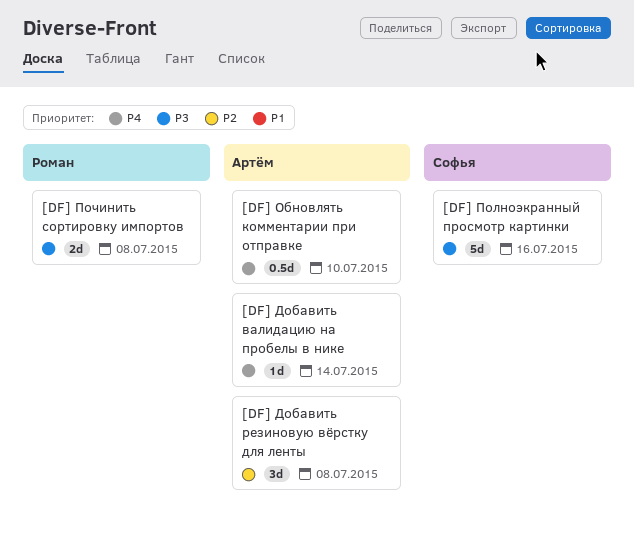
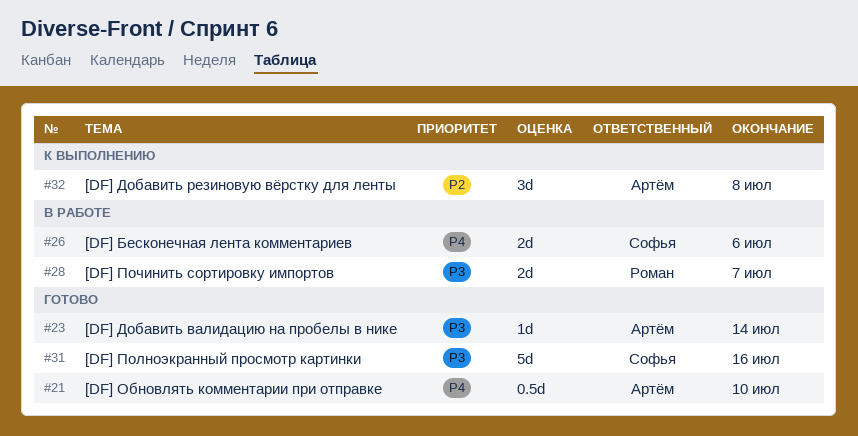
[DF] Бесконечная лента комментариев: none -> present
[DF] Добавить валидацию на пробелы в нике, priority: P4 -> P3
[DF] Починить сортировку импортов, due: Jul 8 -> Jul 7

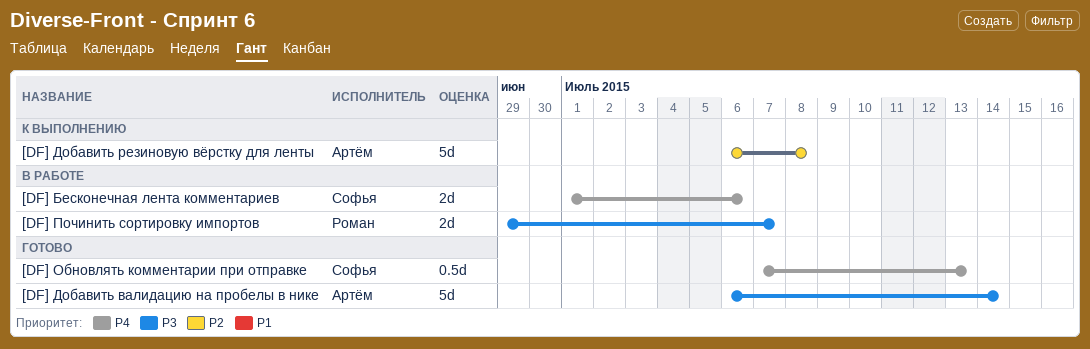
[DF] Добавить валидацию на пробелы в нике, estimate: 1d -> 5d
[DF] Добавить резиновую вёрстку для ленты, estimate: 3d -> 5d
[DF] Обновлять комментарии при отправке, owner: Артём -> Софья
[DF] Обновлять комментарии при отправке, due: Jul 10 -> Jul 13
[DF] Полноэкранный просмотр картинки: present -> none

